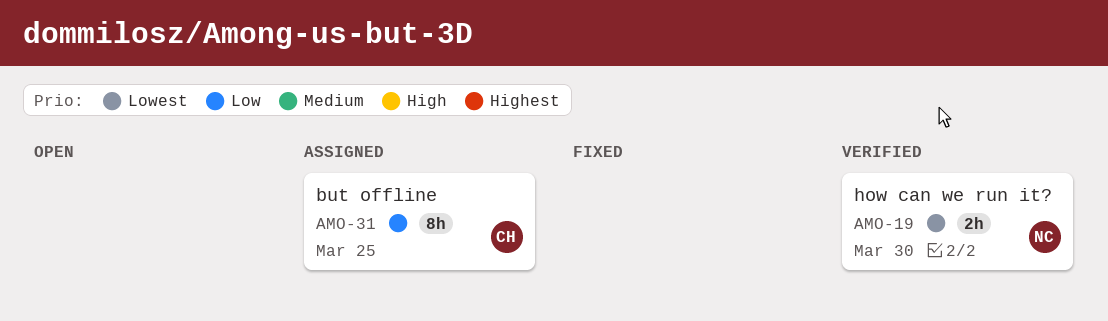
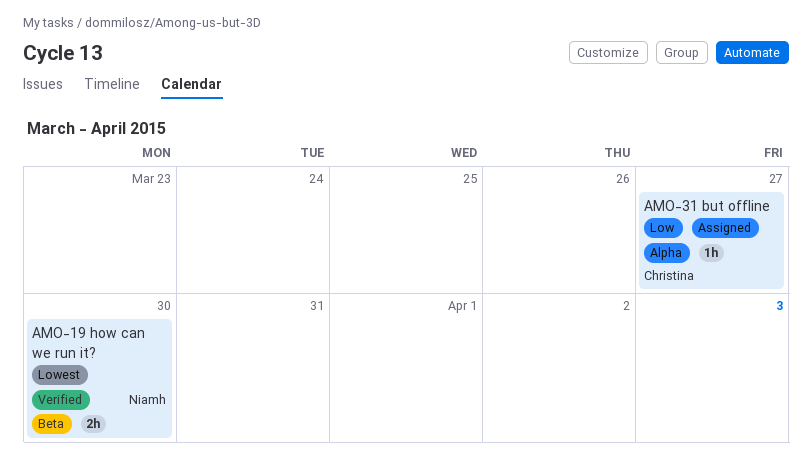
AMO-31, estimate: 8h -> 1h
AMO-31, due: Mar 25 -> Mar 27

